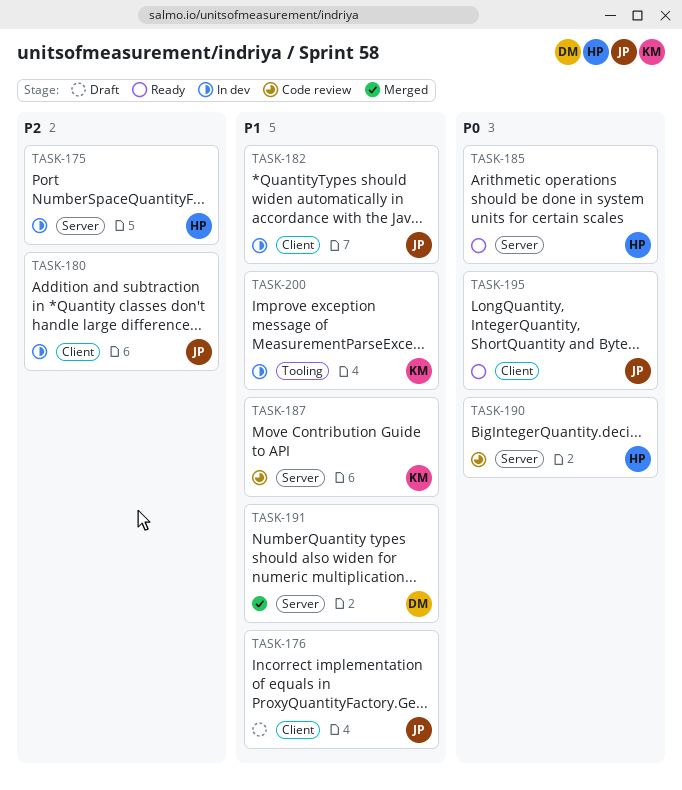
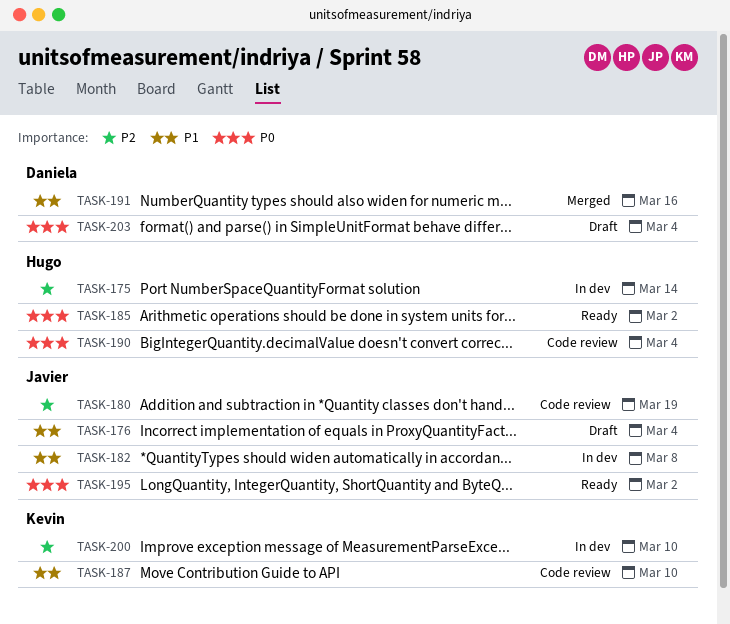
TASK-180, status: In dev -> Code review
TASK-200, priority: P1 -> P2
TASK-203: none -> present

